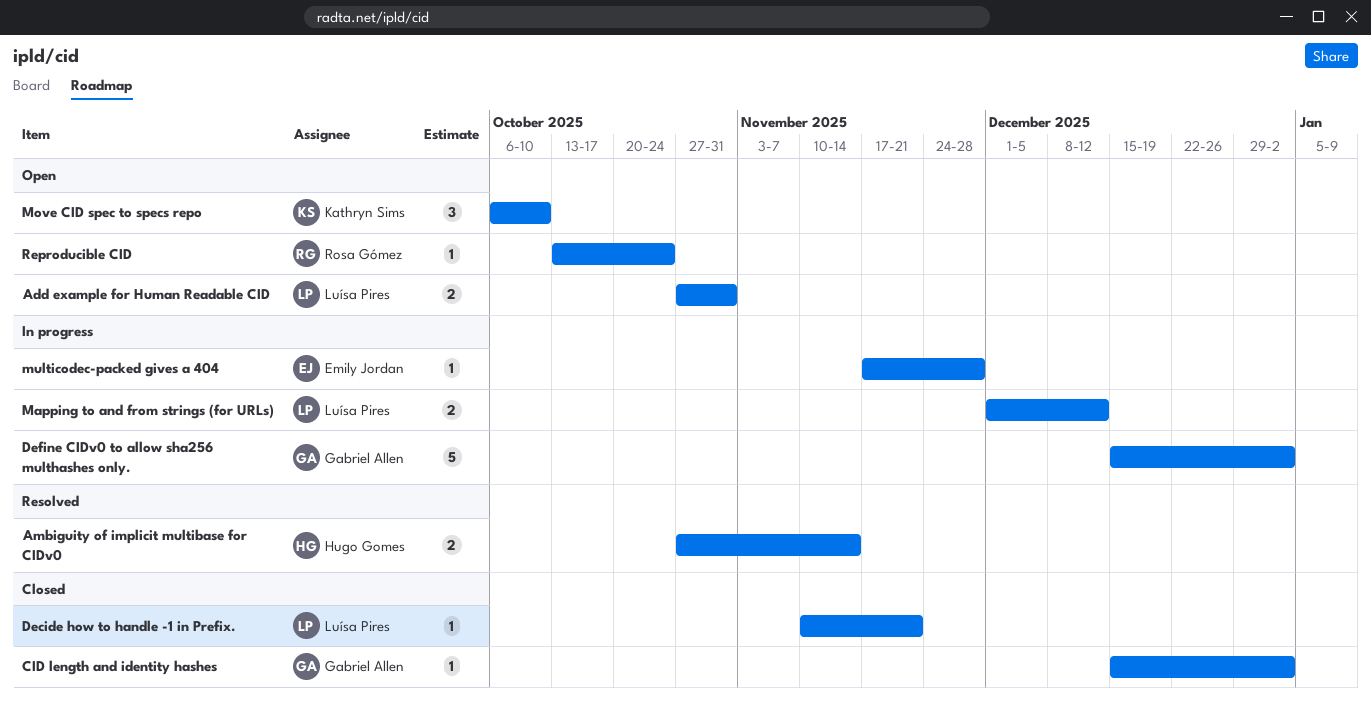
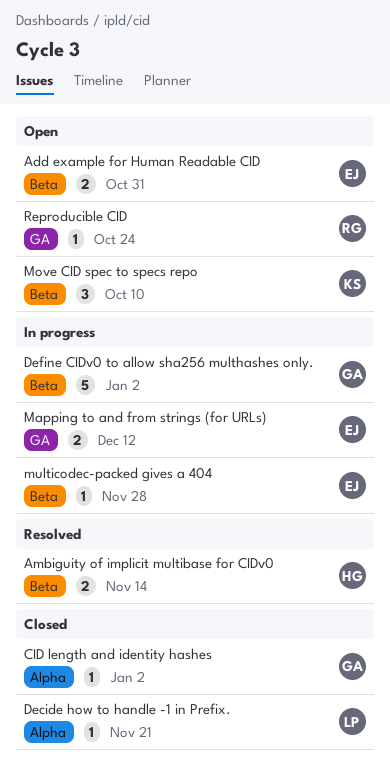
Add example for Human Readable CID, owner: Luísa Pires -> Emily Jordan
Mapping to and from strings (for URLs), owner: Luísa Pires -> Emily Jordan

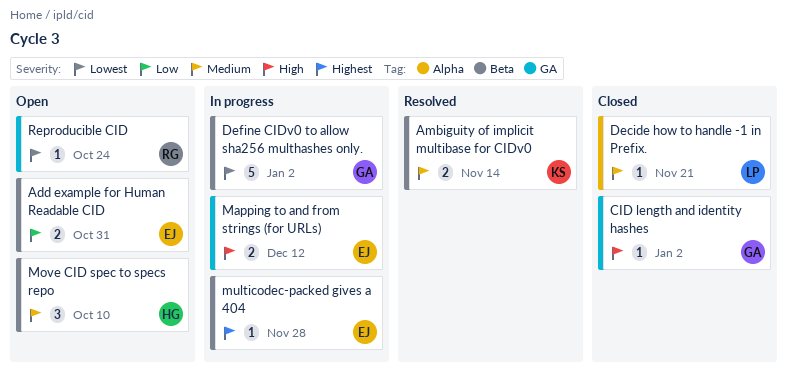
Ambiguity of implicit multibase for CIDv0, owner: HG -> KS
CID length and identity hashes, label: Alpha -> GA
Move CID spec to specs repo, owner: KS -> HG

